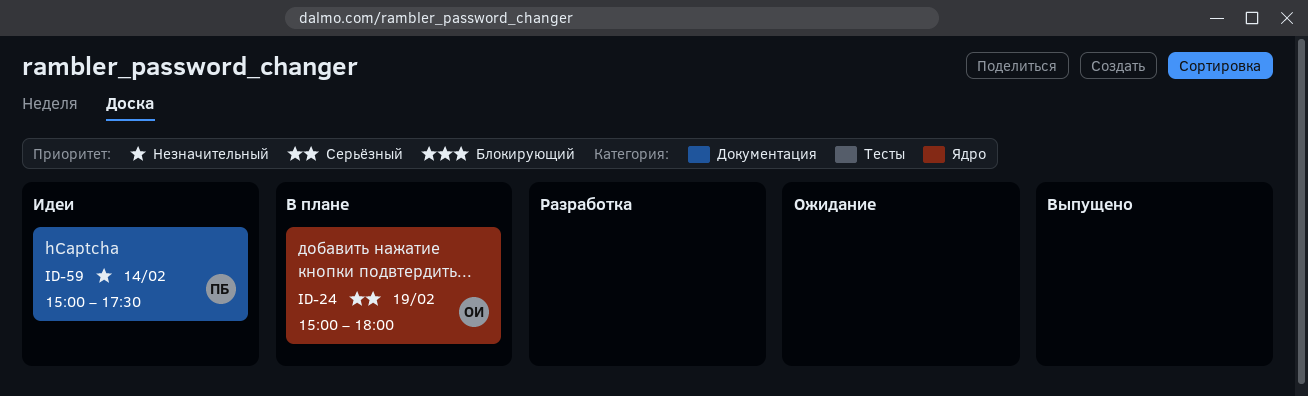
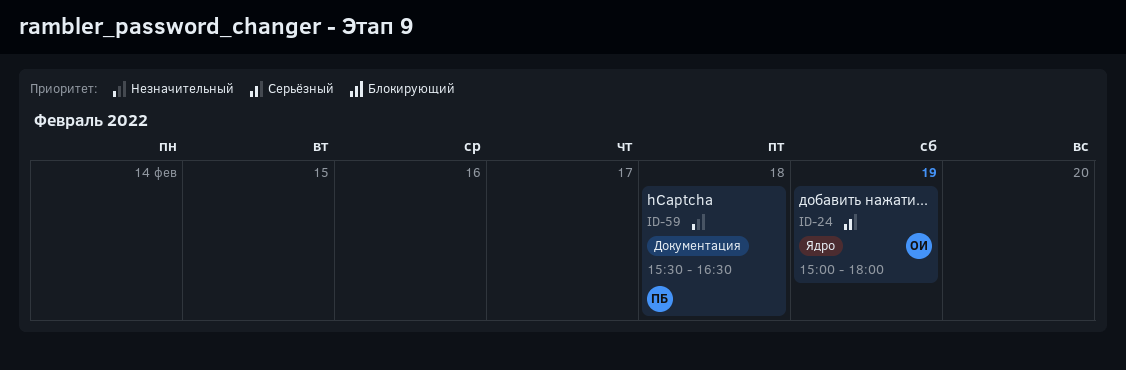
ID-59, day: Feb 14 -> Feb 18
ID-59, begins: 15:00 -> 15:30
ID-59, ends: 17:30 -> 16:30

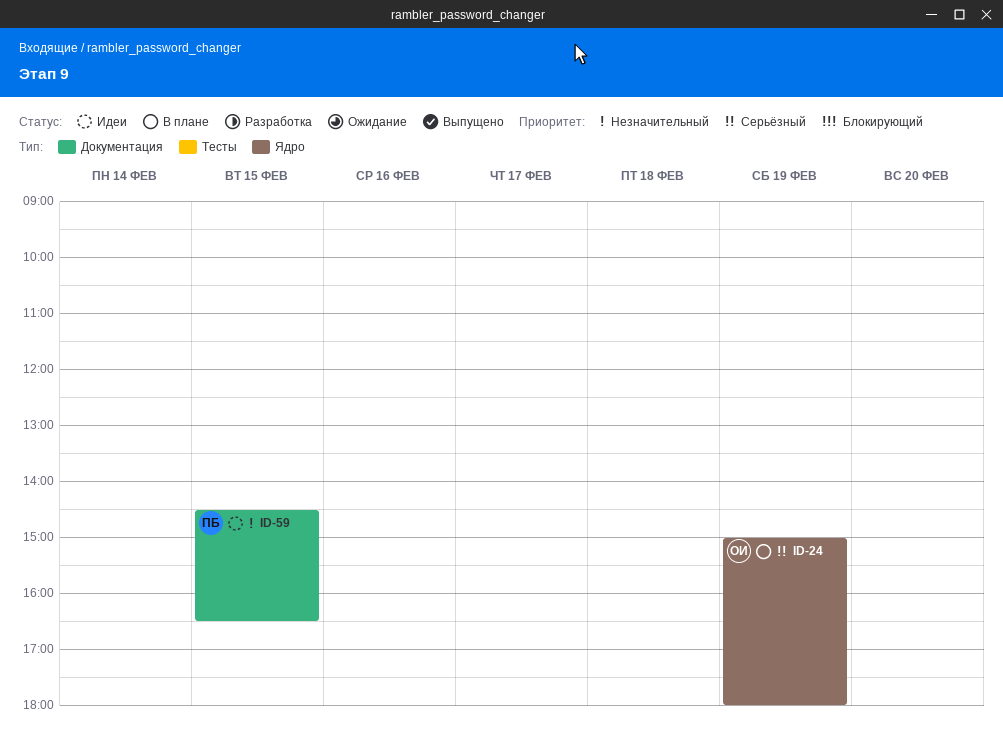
ID-59, day: Feb 18 -> Feb 15
ID-59, begins: 15:30 -> 14:30

